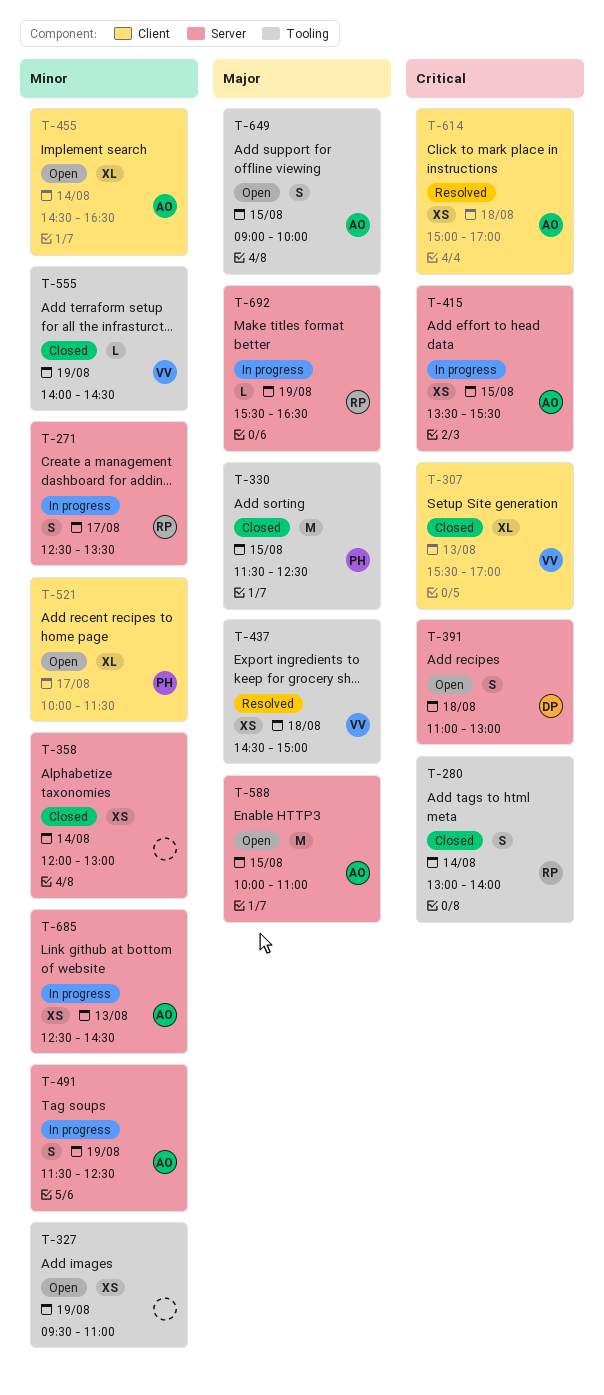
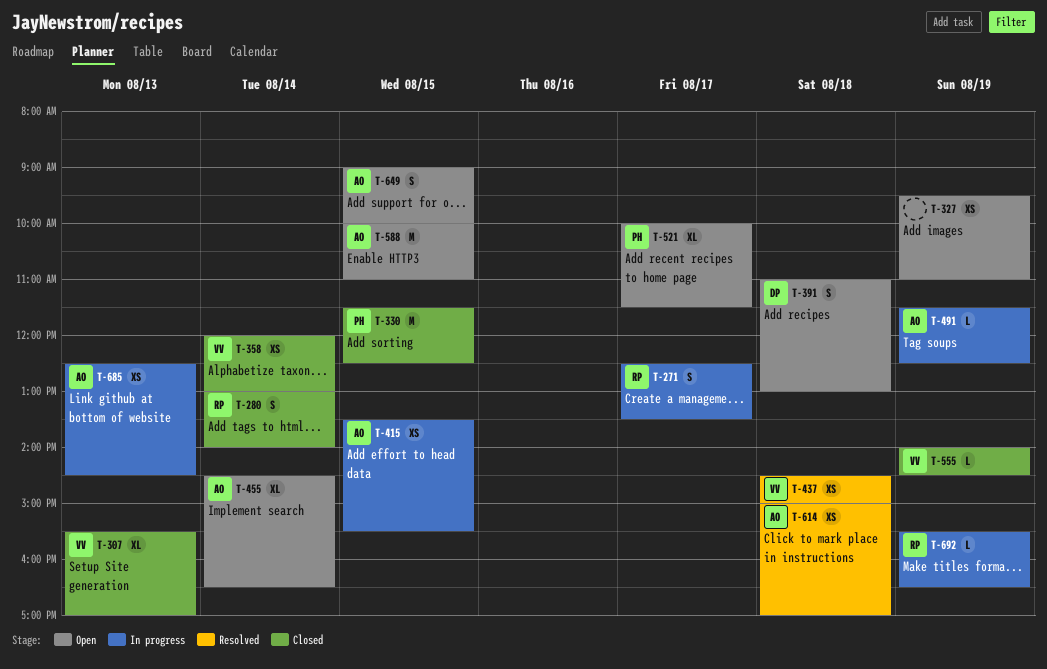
T-358, owner: none -> VV
T-491, estimate: S -> L

